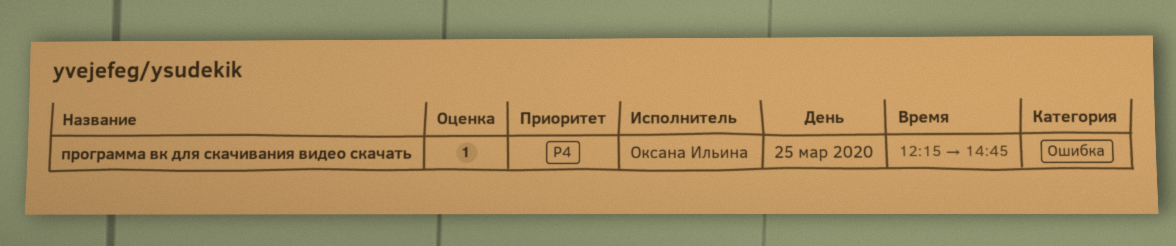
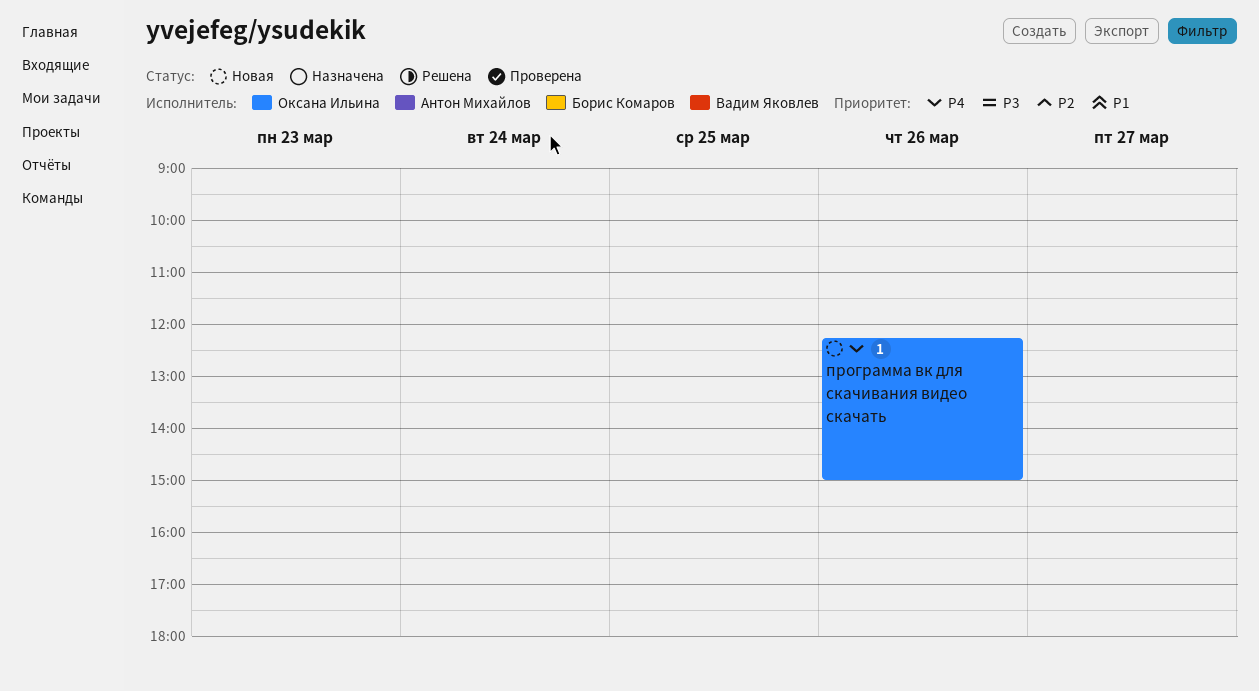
программа вк для скачивания видео скачать, day: Mar 25 -> Mar 26
программа вк для скачивания видео скачать, ends: 14:45 -> 15:00

